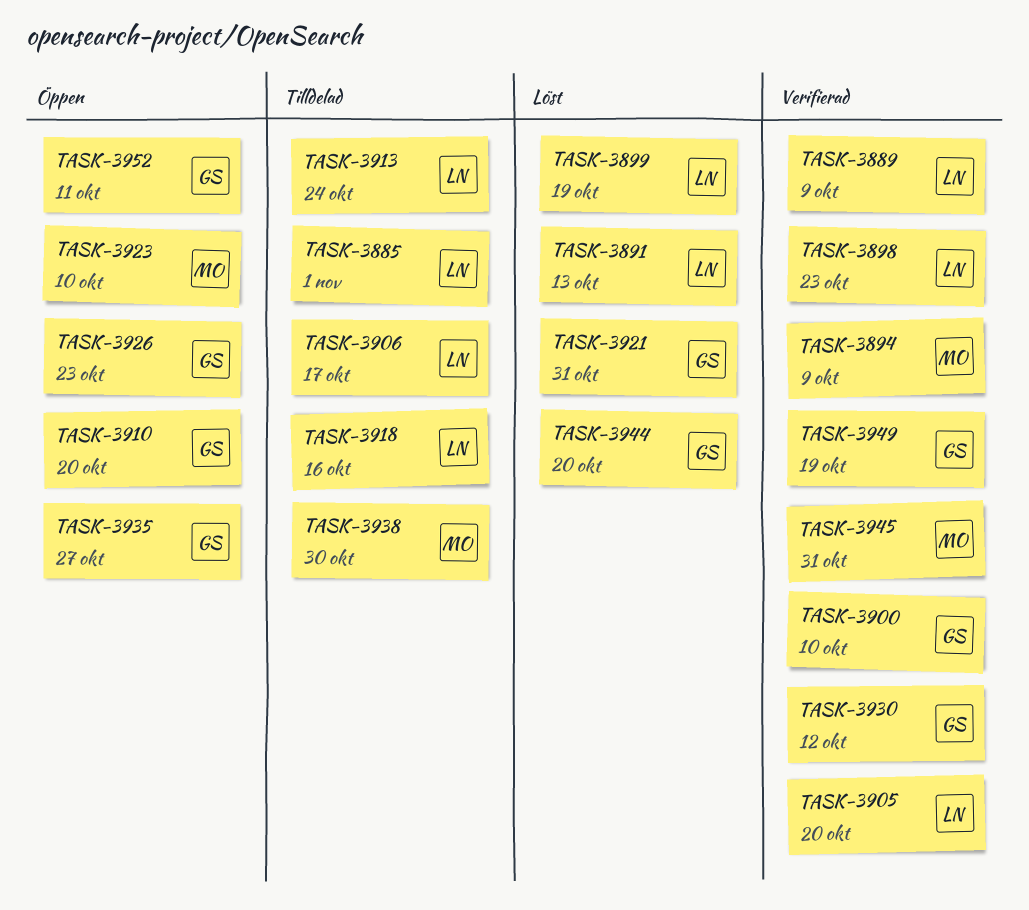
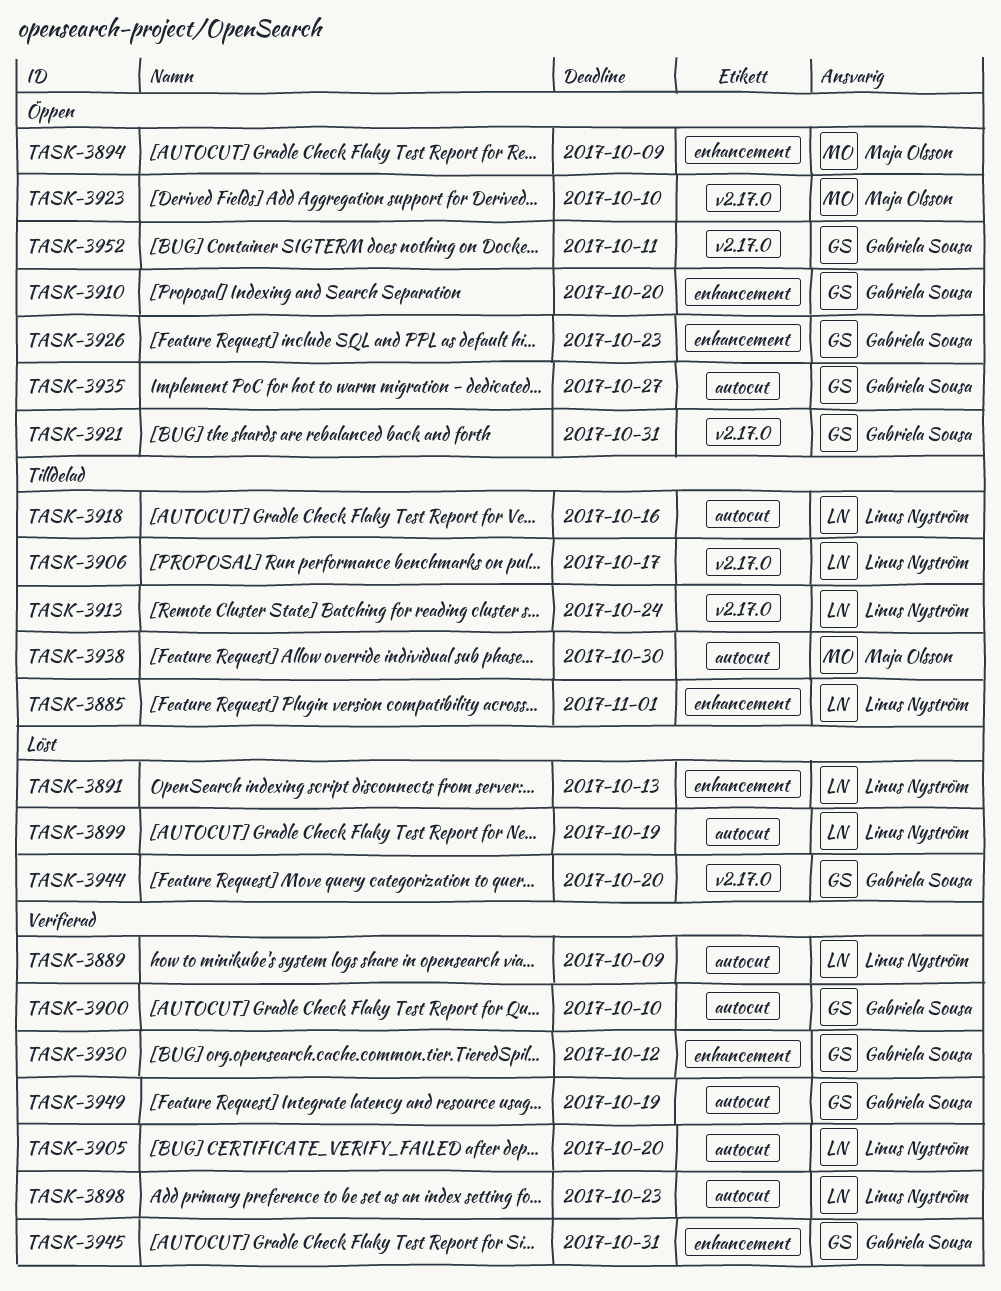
TASK-3894, status: Verifierad -> Öppen
TASK-3921, status: Löst -> Öppen
TASK-3945, owner: Maja Olsson -> Gabriela Sousa

